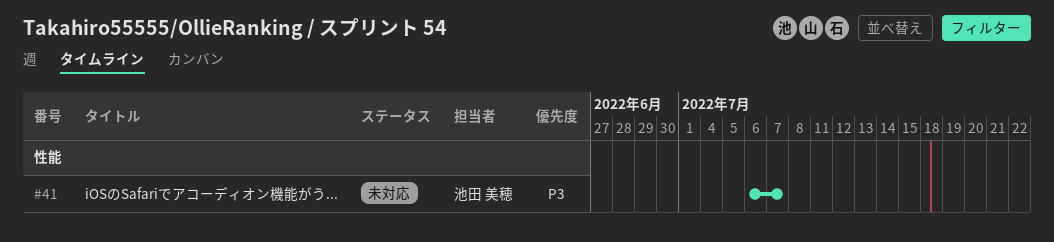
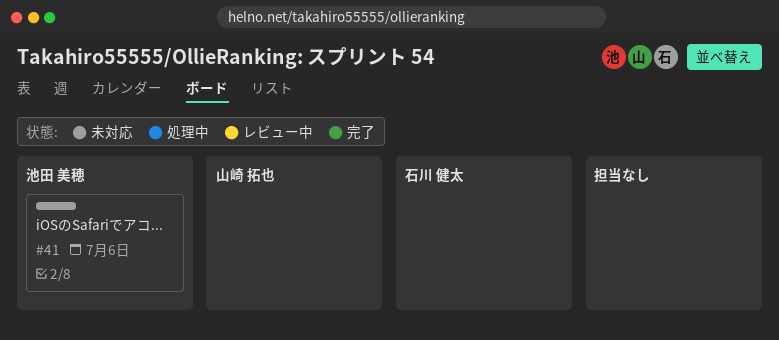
#41, due: Jul 7 -> Jul 6

